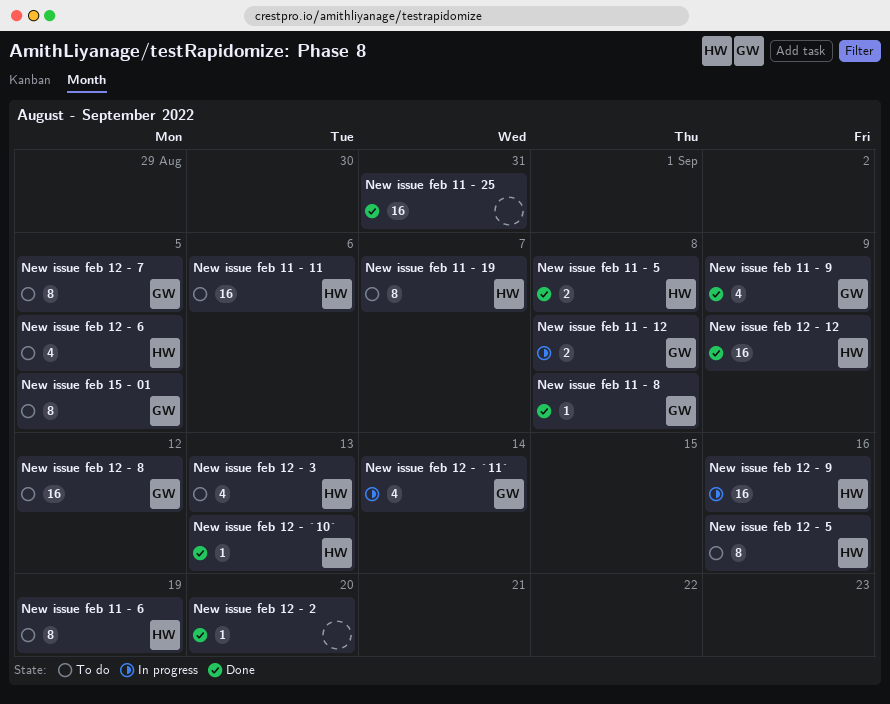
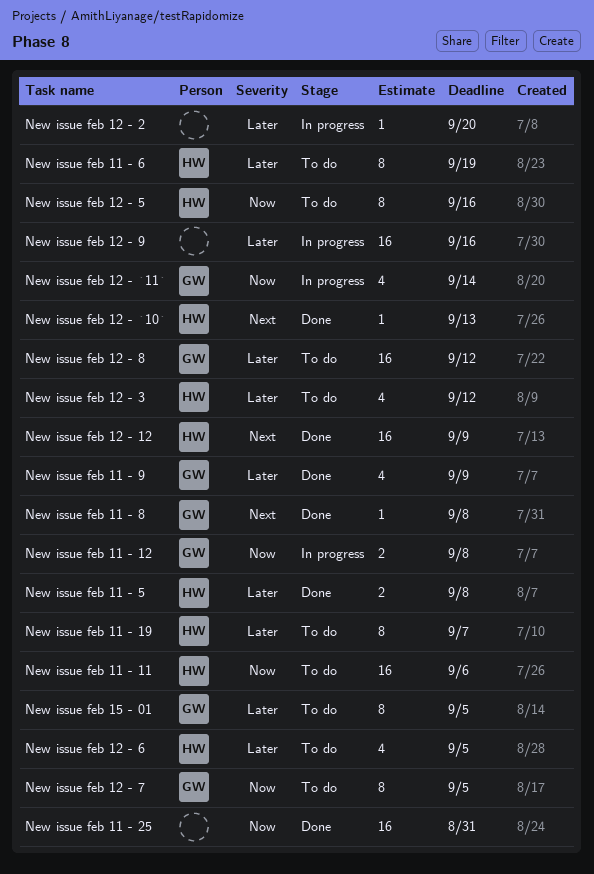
New issue feb 12 - 2, status: Done -> In progress
New issue feb 12 - 3, due: Sep 13 -> Sep 12
New issue feb 12 - 9, owner: HW -> none

